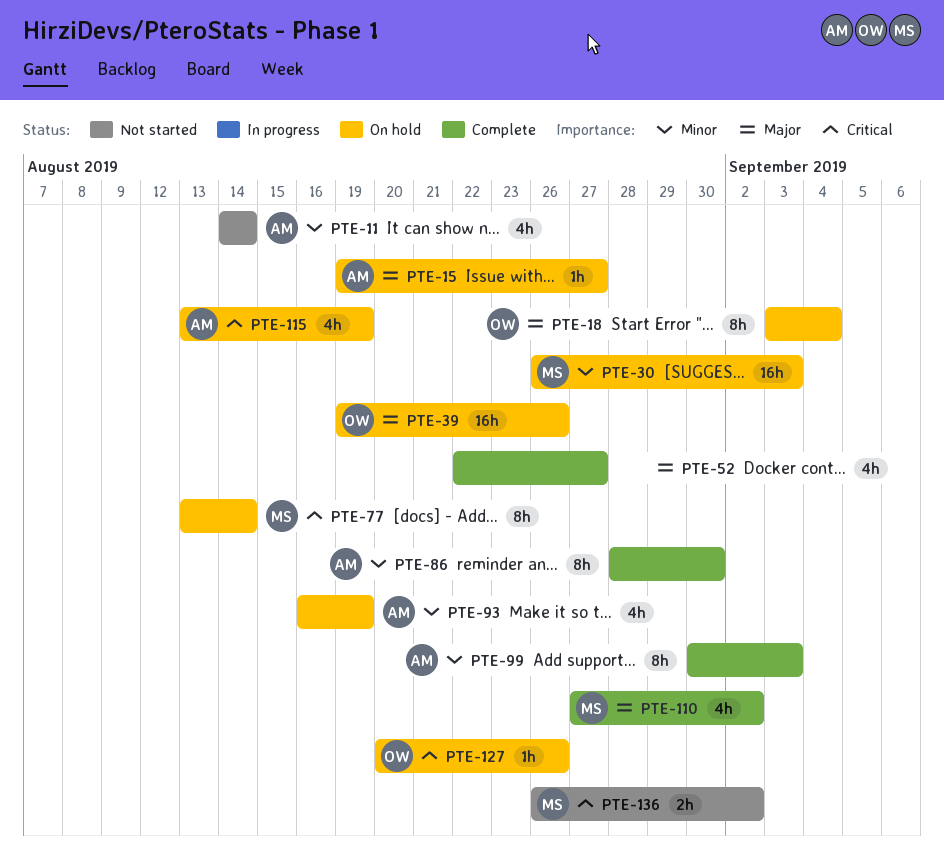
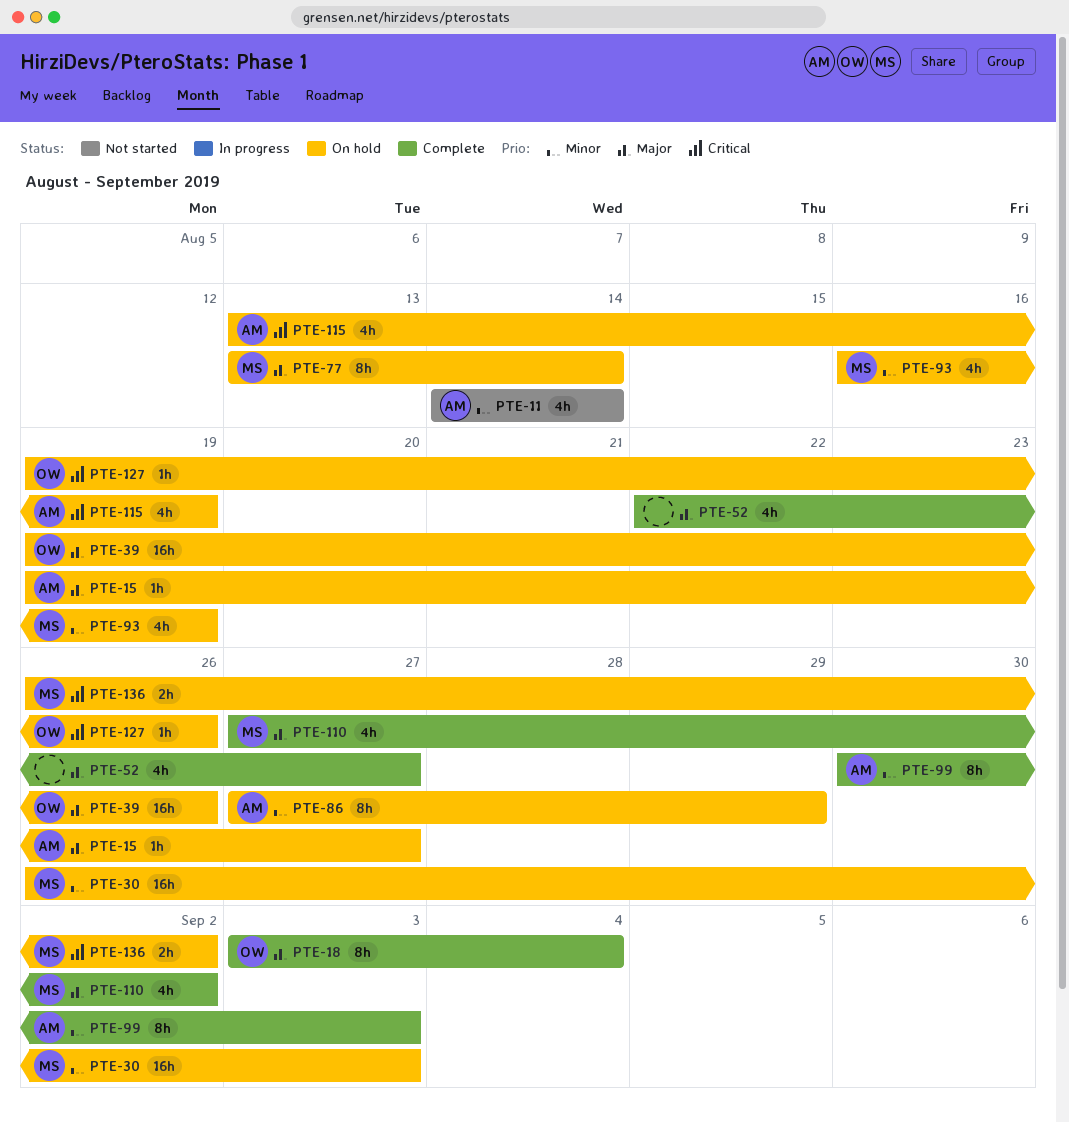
PTE-18, status: On hold -> Complete
PTE-77, priority: Critical -> Major
PTE-86, status: Complete -> On hold
PTE-86, start: Aug 28 -> Aug 27
PTE-86, due: Aug 30 -> Aug 29
PTE-93, owner: AM -> MS
PTE-127, start: Aug 20 -> Aug 19
PTE-136, status: Not started -> On hold

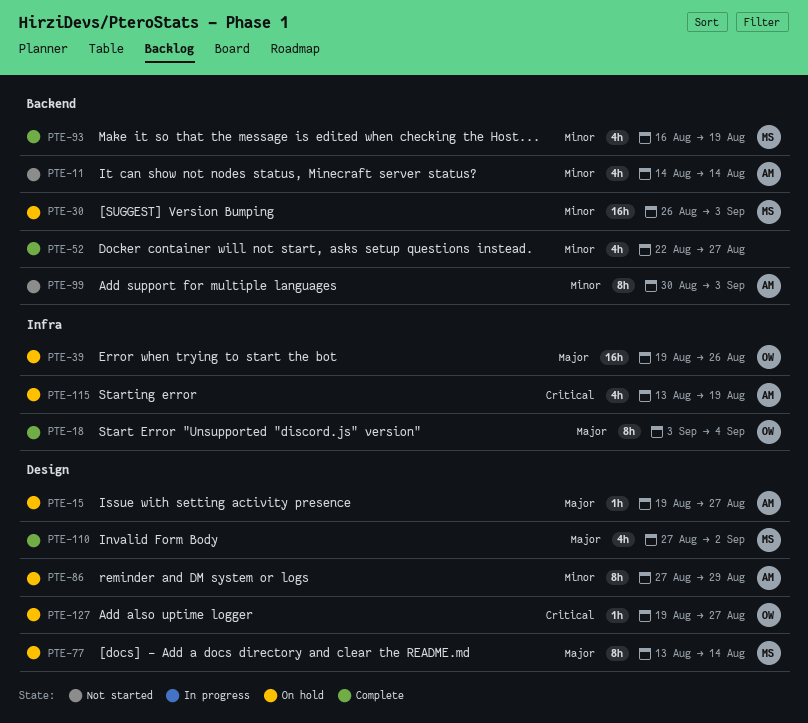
PTE-52, priority: Major -> Minor
PTE-93, status: On hold -> Complete
PTE-99, status: Complete -> Not started
PTE-127, due: Aug 26 -> Aug 27
PTE-136: present -> none

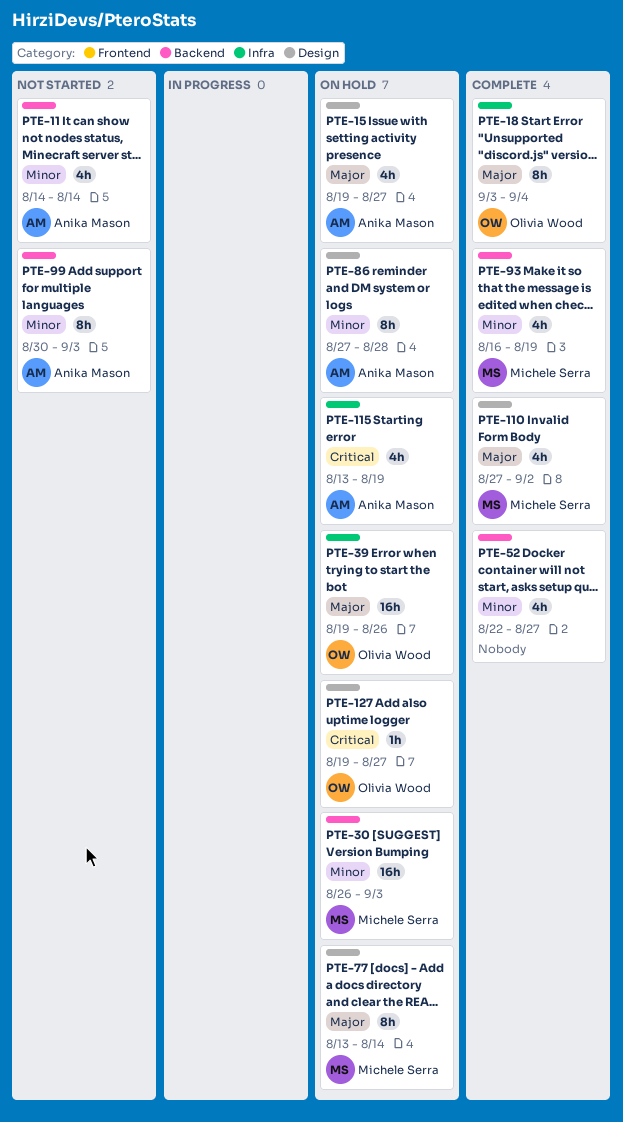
PTE-15, estimate: 1h -> 4h
PTE-86, due: Aug 29 -> Aug 28

